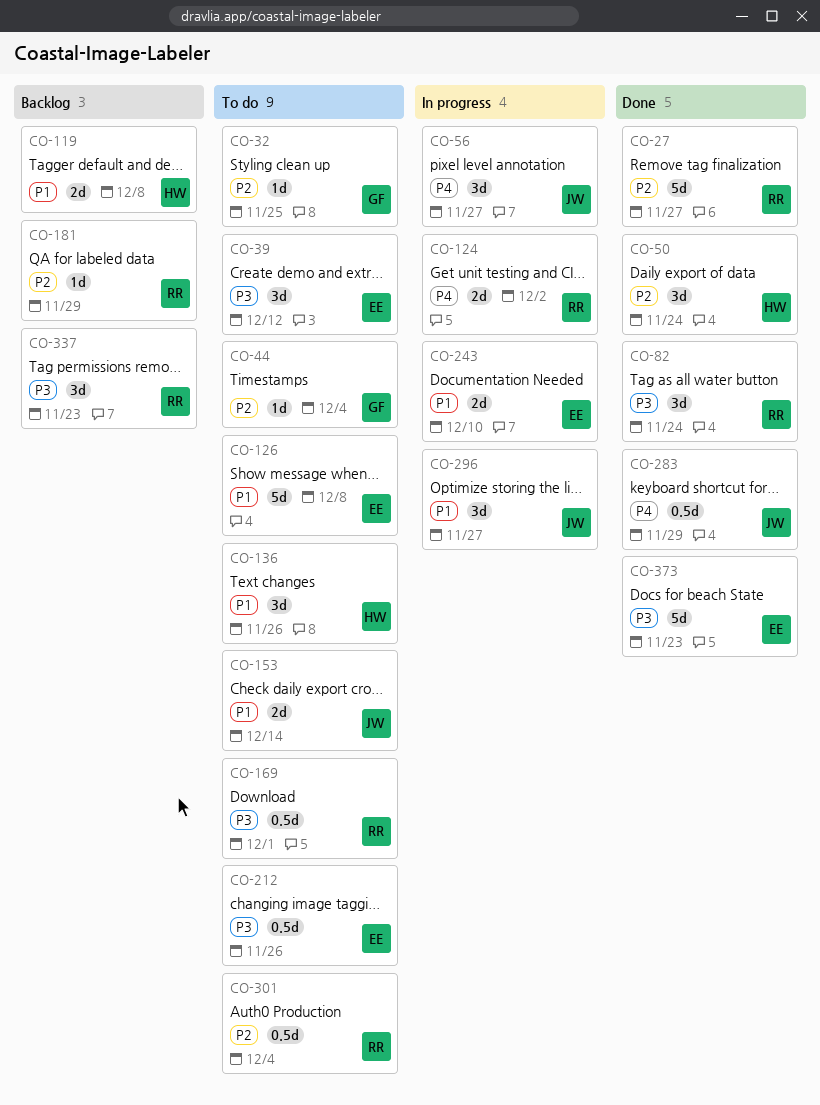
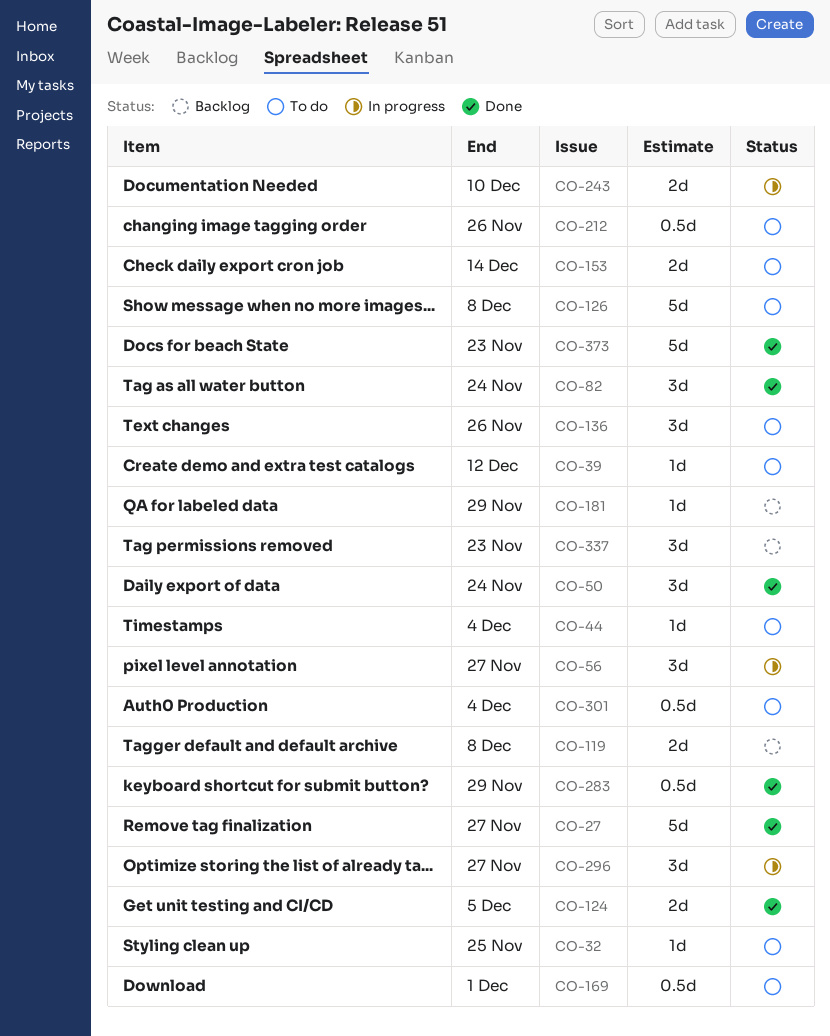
CO-39, estimate: 3d -> 1d
CO-124, status: In progress -> Done
CO-124, due: Dec 2 -> Dec 5

